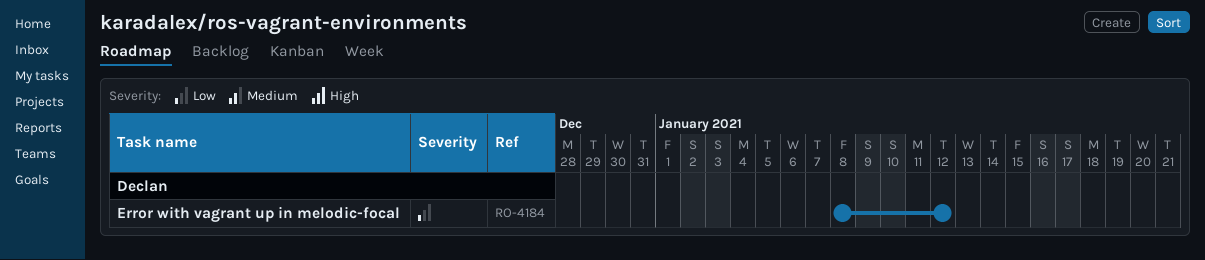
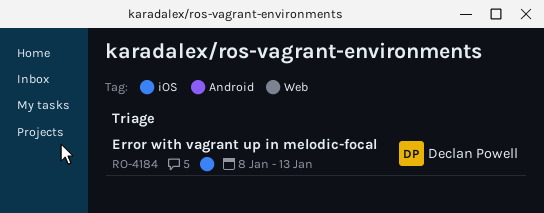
RO-4184, due: Jan 12 -> Jan 13

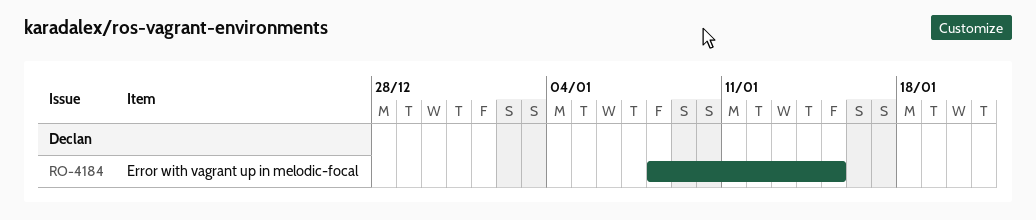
RO-4184, due: Jan 13 -> Jan 15

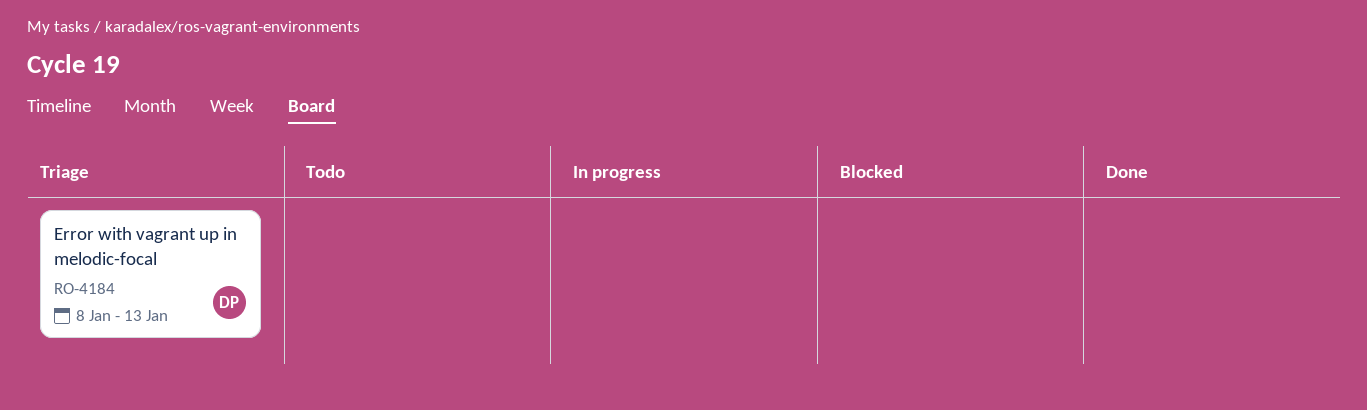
RO-4184, due: Jan 15 -> Jan 13

